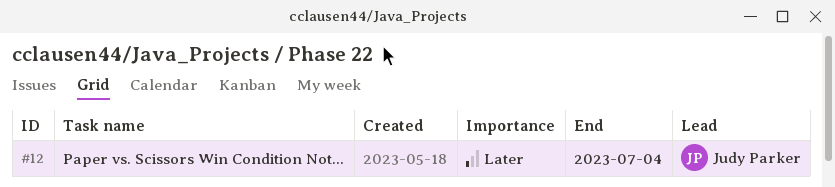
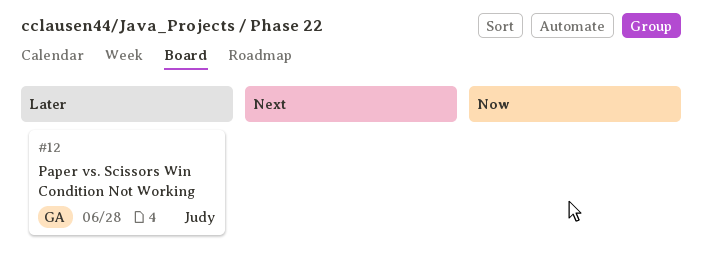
#12, due: Jul 4 -> Jun 28

